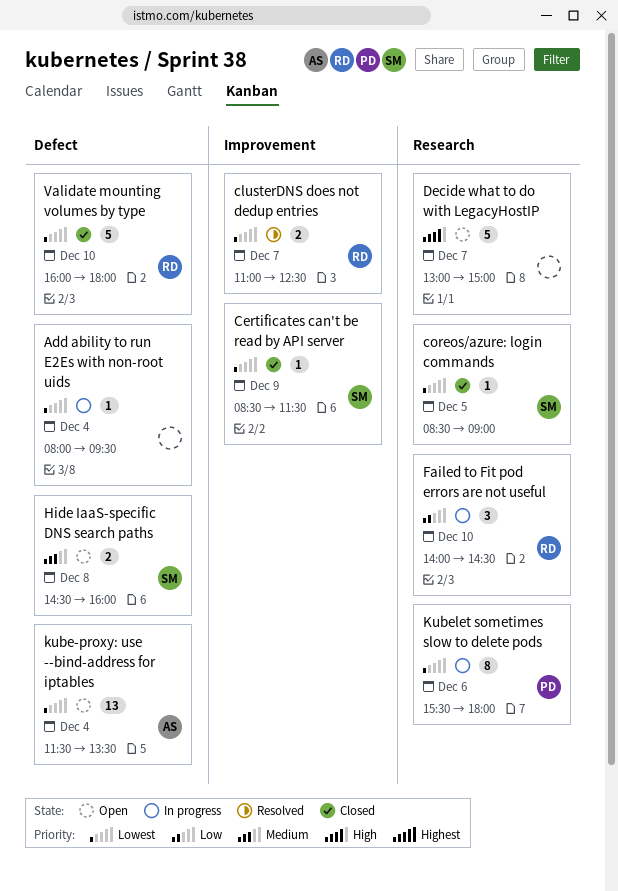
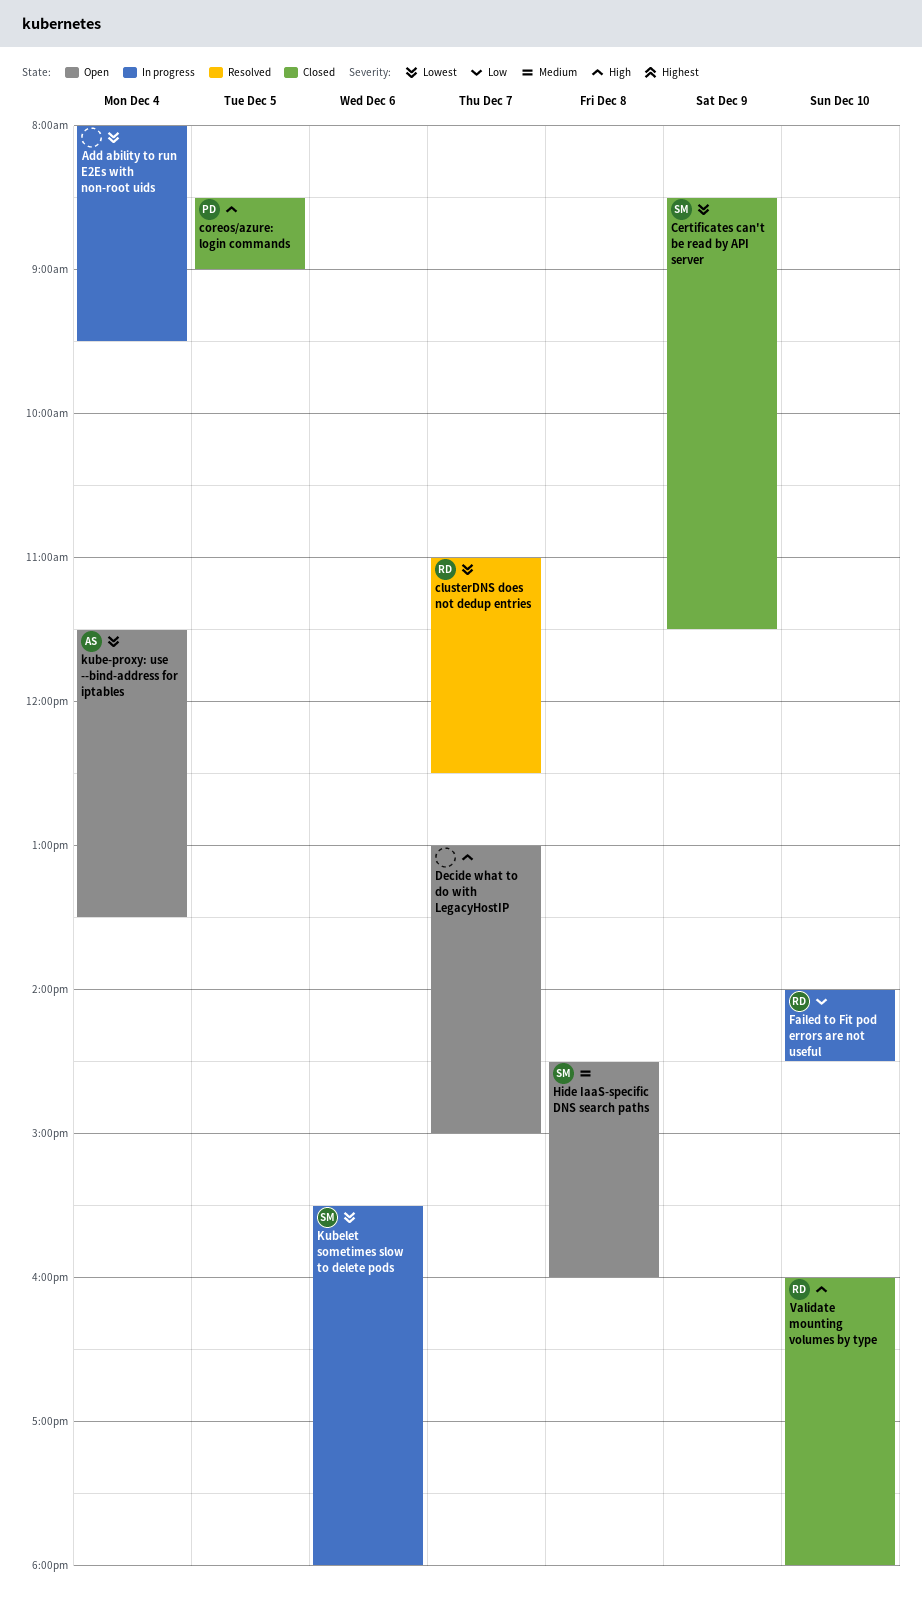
coreos/azure: login commands, owner: SM -> PD
coreos/azure: login commands, priority: Lowest -> High
Kubelet sometimes slow to delete pods, owner: PD -> SM
Validate mounting volumes by type, priority: Lowest -> High

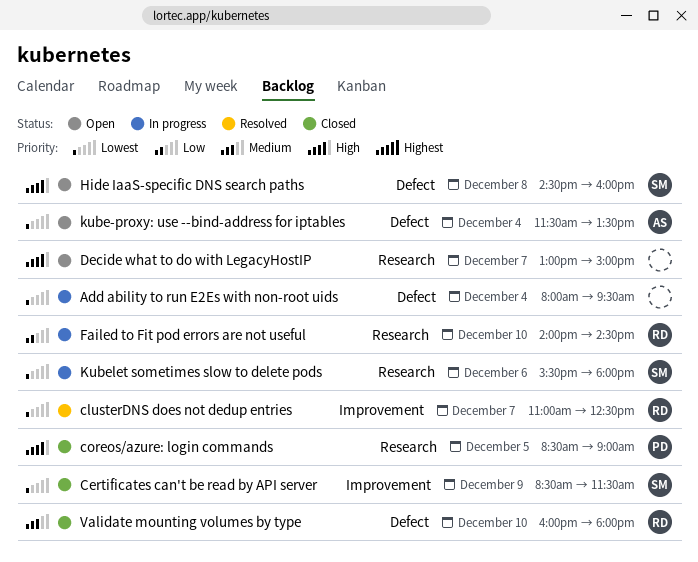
Hide IaaS-specific DNS search paths, priority: Medium -> High
Validate mounting volumes by type, priority: High -> Medium

